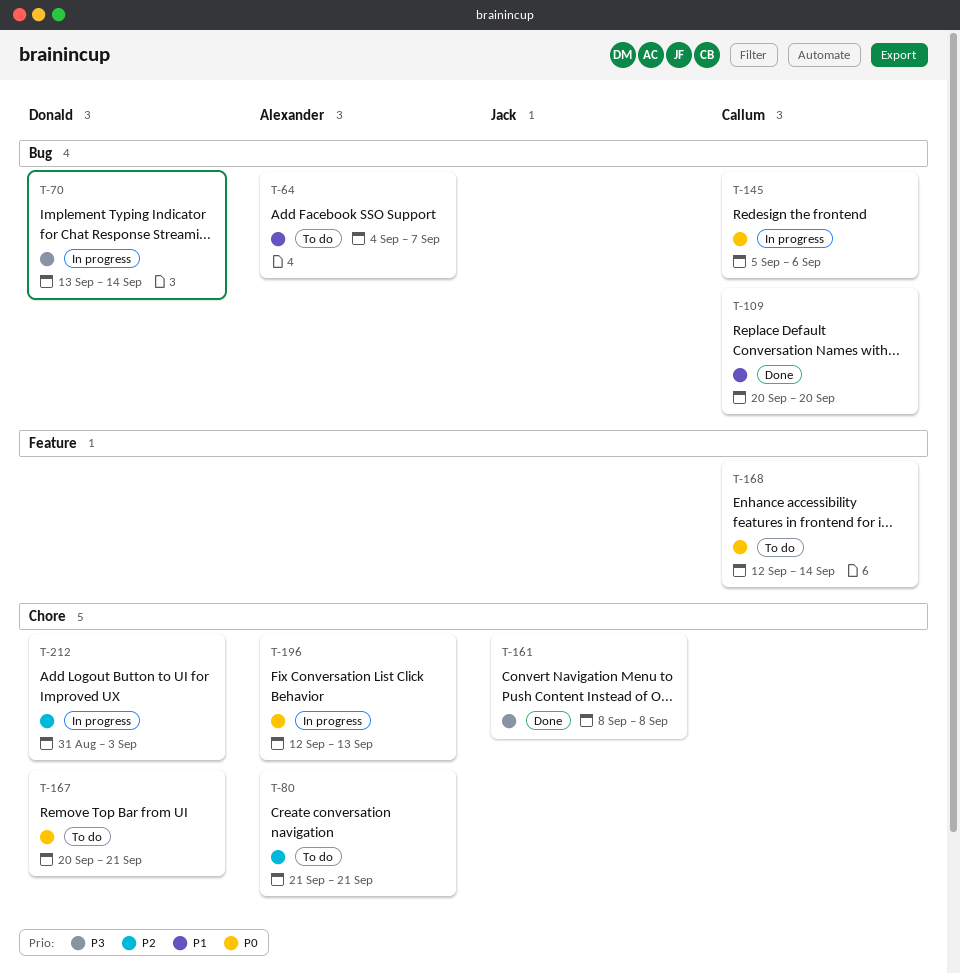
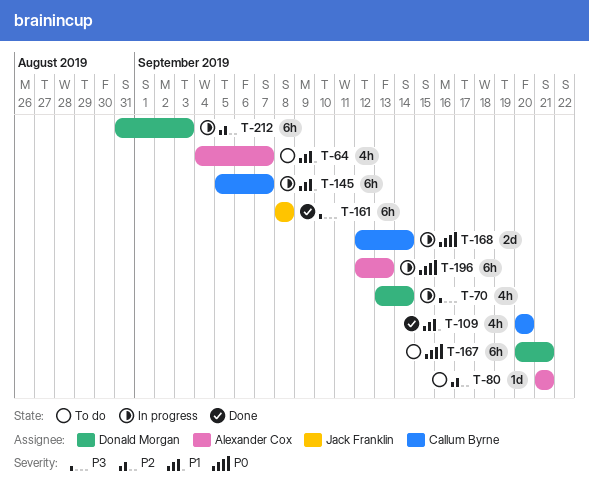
T-145, priority: P0 -> P1
T-145, due: Sep 6 -> Sep 7
T-168, status: To do -> In progress

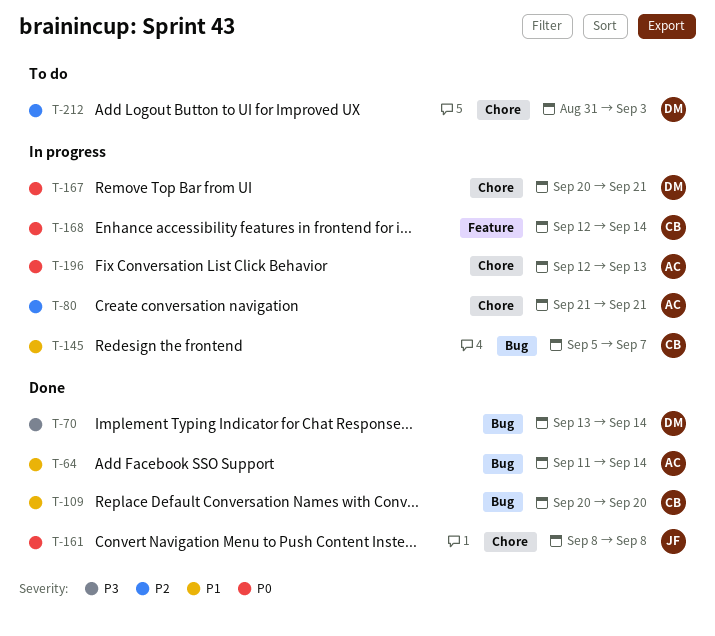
T-64, status: To do -> Done
T-64, start: Sep 4 -> Sep 11
T-64, due: Sep 7 -> Sep 14
T-70, status: In progress -> Done
T-80, status: To do -> In progress
T-161, priority: P3 -> P0
T-167, status: To do -> In progress
T-212, status: In progress -> To do

